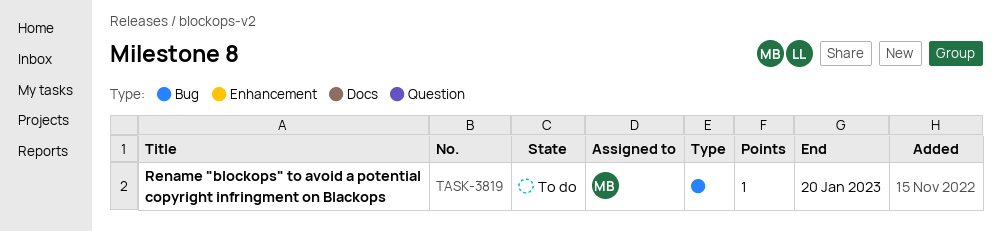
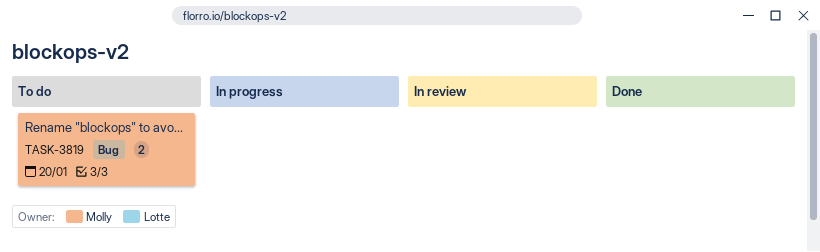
TASK-3819, estimate: 1 -> 2

